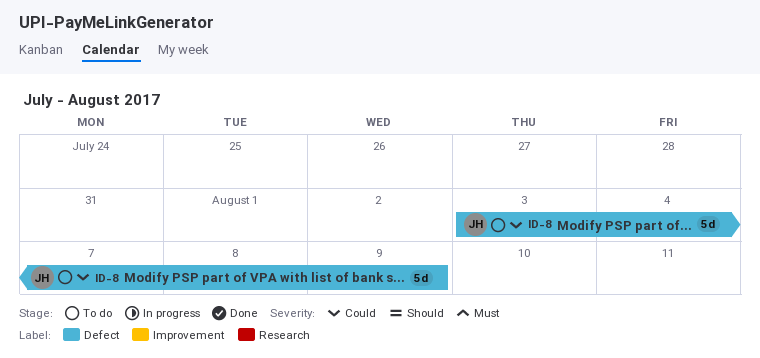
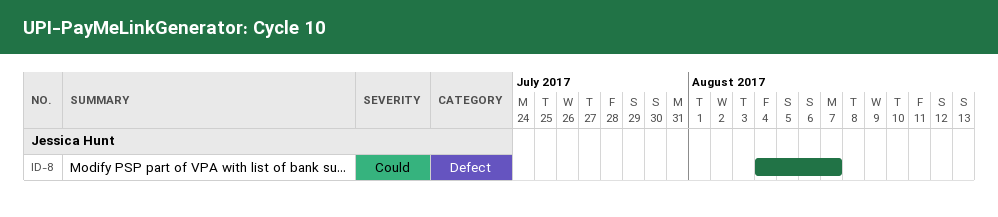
ID-8, start: Aug 3 -> Aug 4
ID-8, due: Aug 9 -> Aug 7

